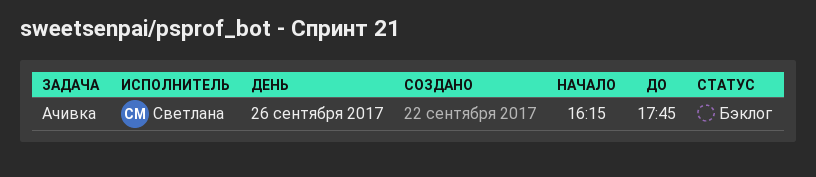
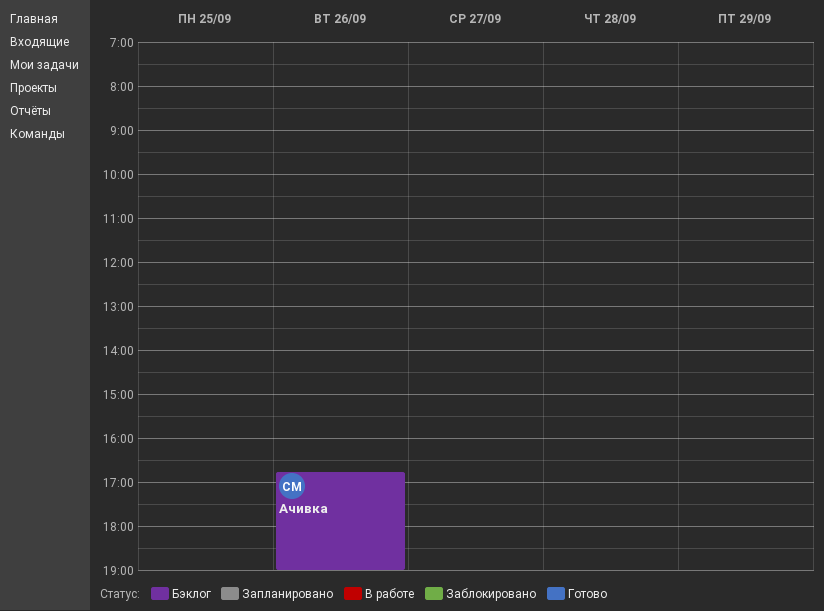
Ачивка, begins: 16:15 -> 16:45
Ачивка, ends: 17:45 -> 19:00

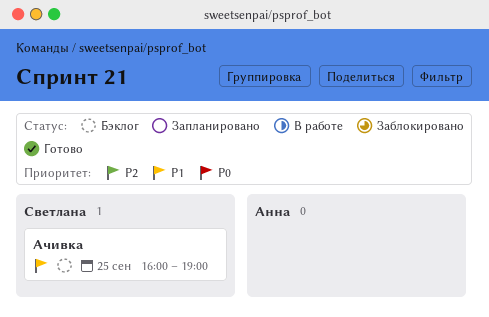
Ачивка, day: Sep 26 -> Sep 25
Ачивка, begins: 16:45 -> 16:00

